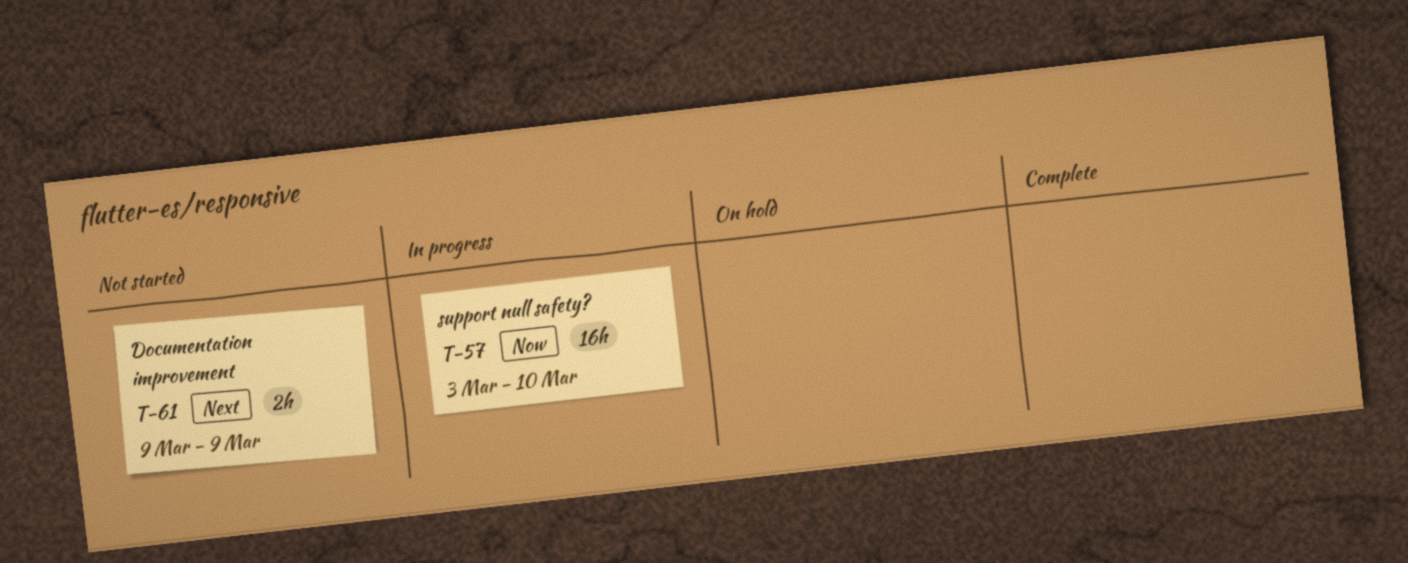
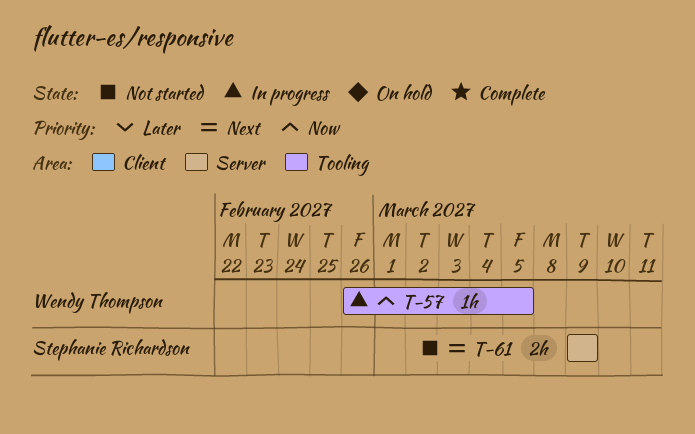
T-57, estimate: 16h -> 1h
T-57, start: Mar 3 -> Feb 26
T-57, due: Mar 10 -> Mar 5

